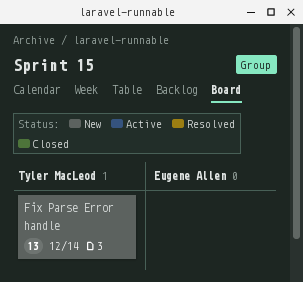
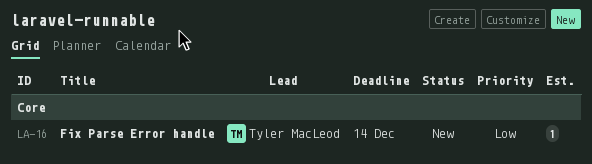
Fix Parse Error handle, estimate: 13 -> 1

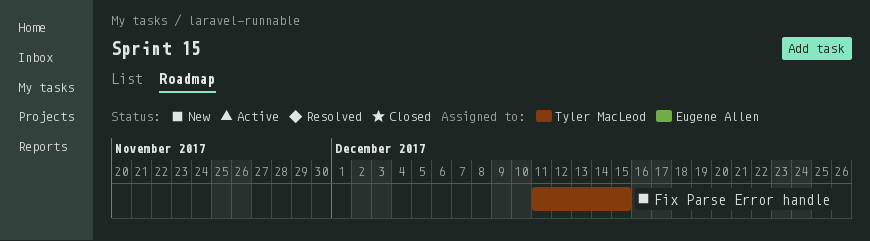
Fix Parse Error handle, due: Dec 14 -> Dec 15

